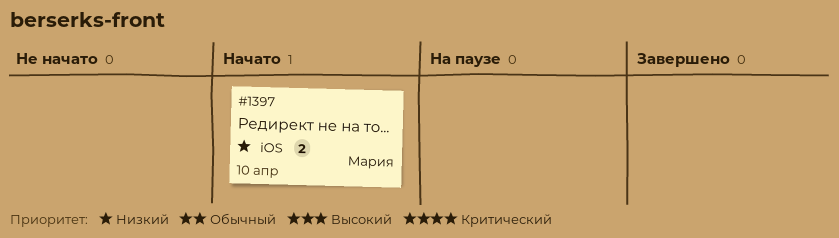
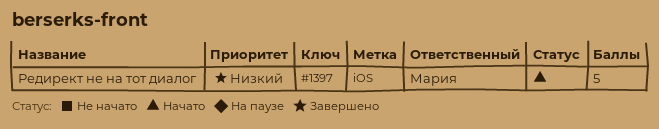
#1397, estimate: 2 -> 5

